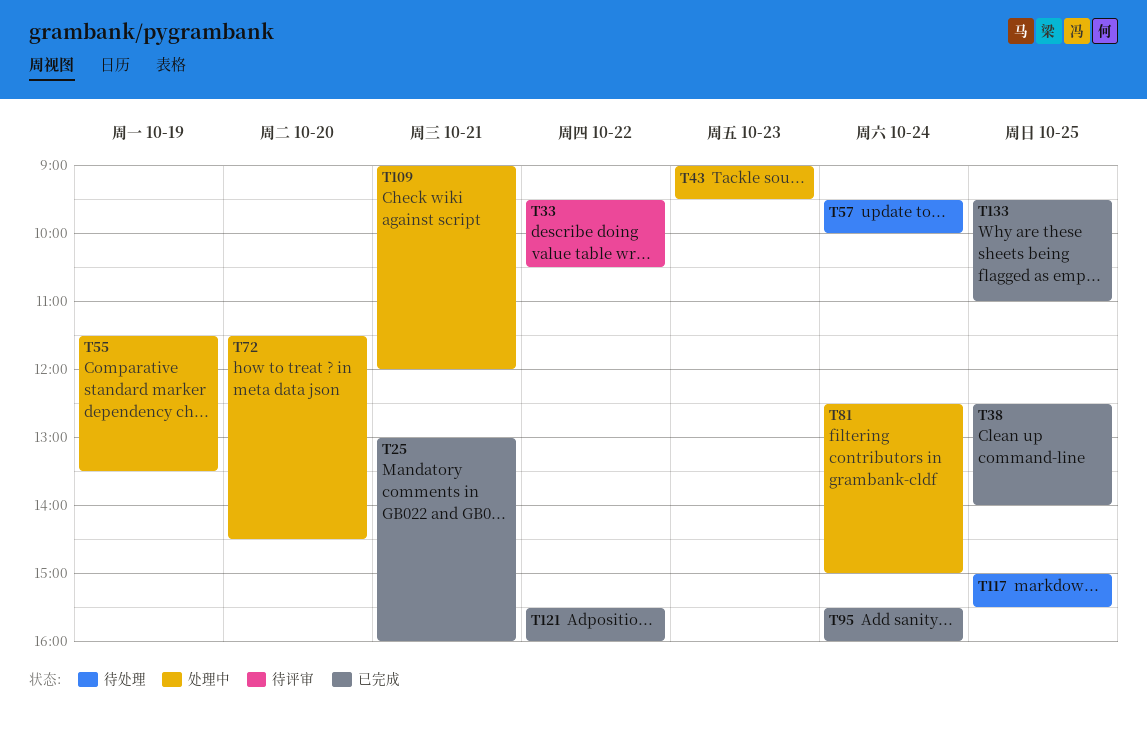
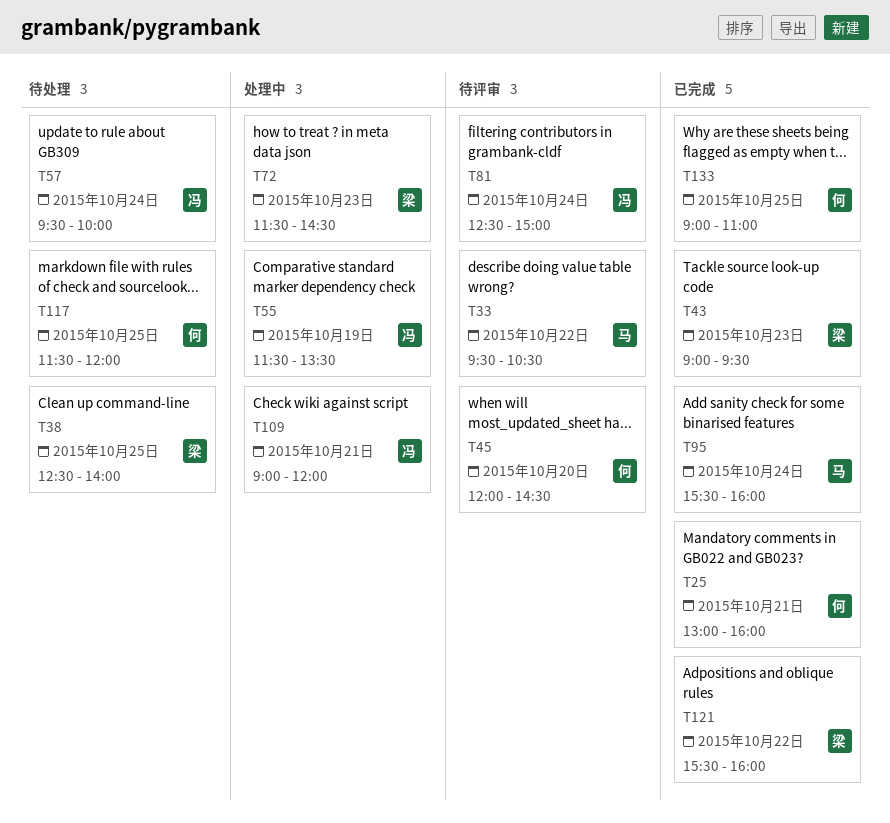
T38, status: 已完成 -> 待处理
T43, status: 处理中 -> 已完成
T45: none -> present
T72, day: Oct 20 -> Oct 23
T81, status: 处理中 -> 待评审
T117, begins: 15:00 -> 11:30
T117, ends: 15:30 -> 12:00
T133, begins: 09:30 -> 09:00

